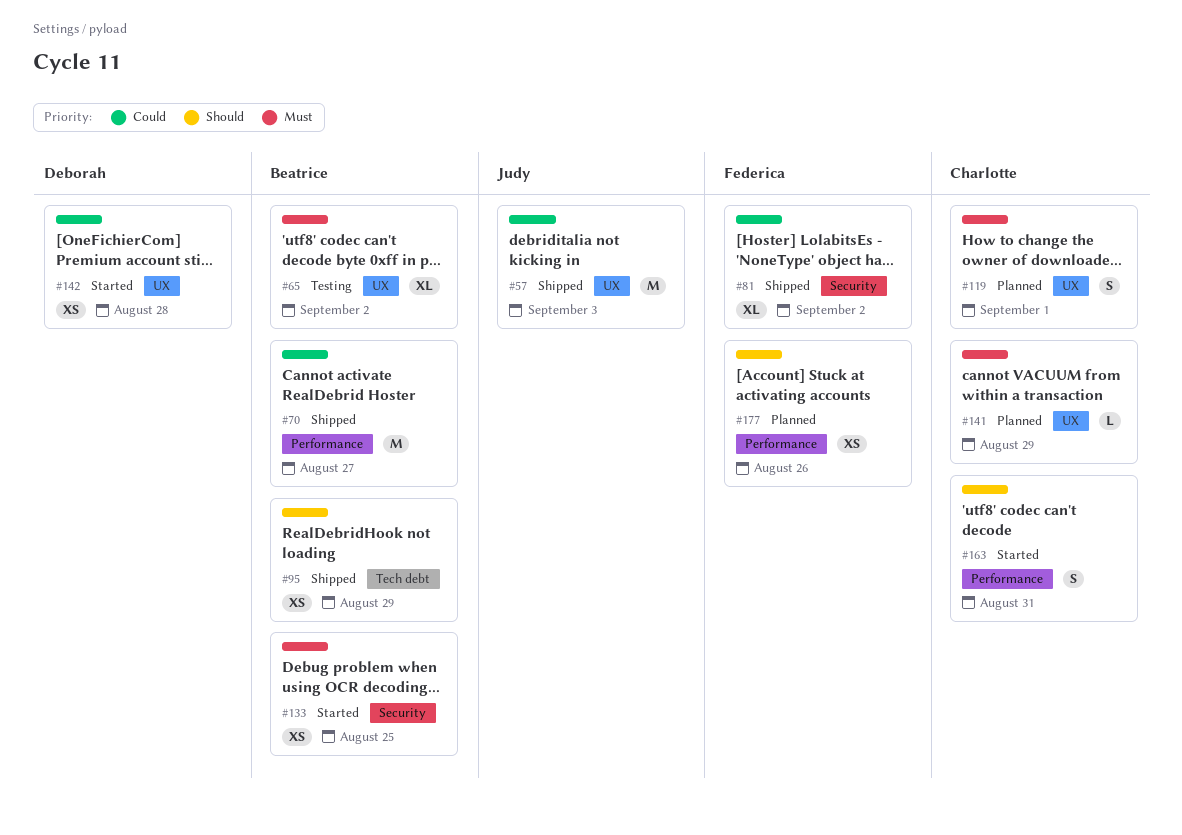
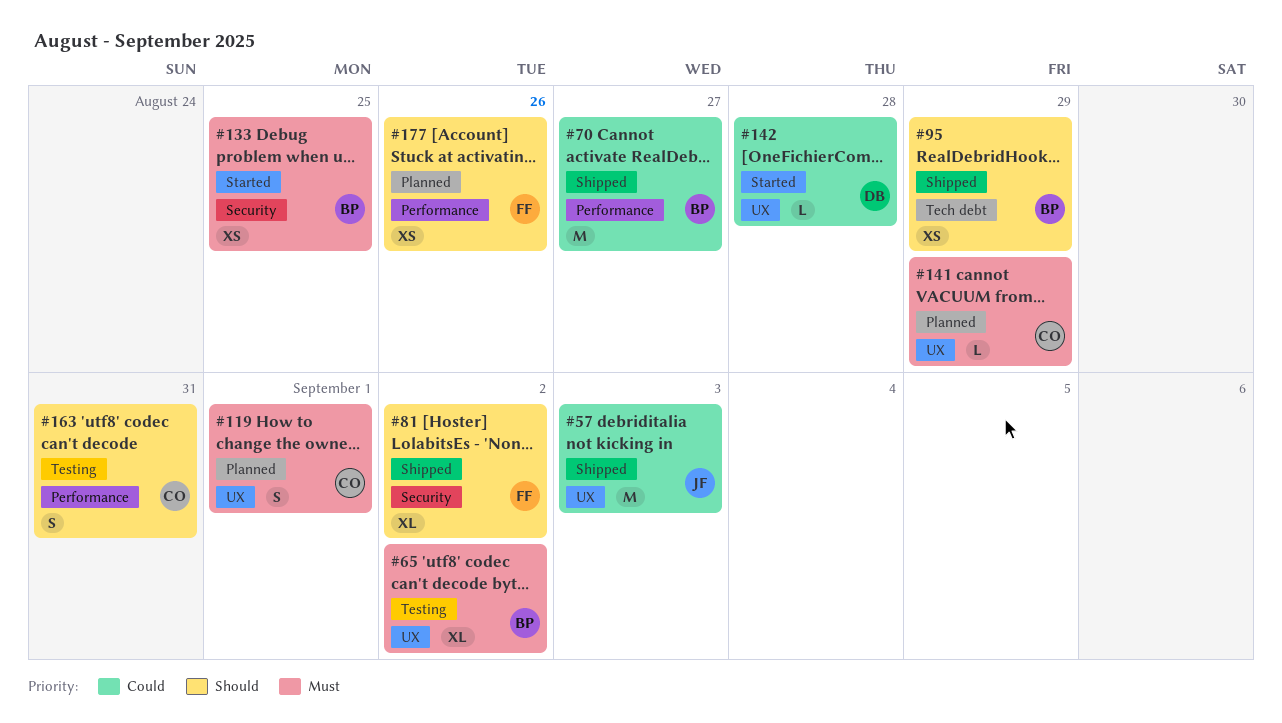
#81, priority: Could -> Should
#142, estimate: XS -> L
#163, status: Started -> Testing

